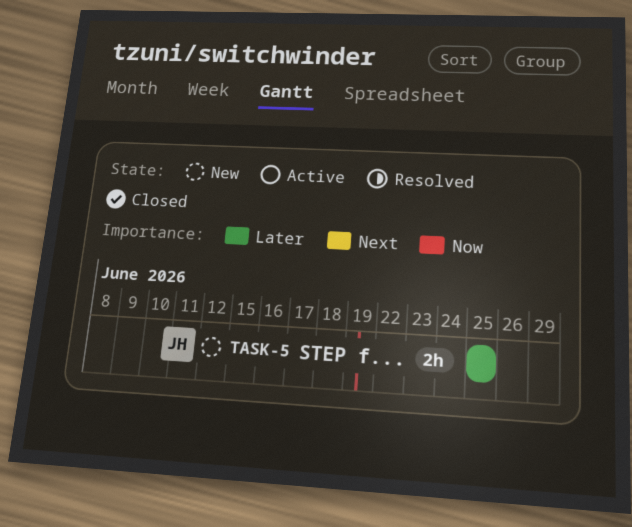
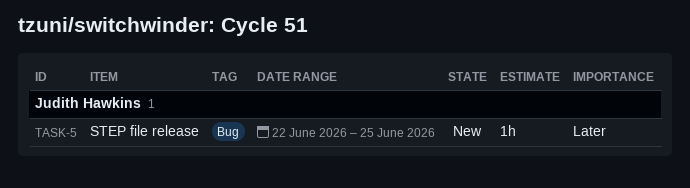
TASK-5, estimate: 2h -> 1h
TASK-5, start: Jun 25 -> Jun 22

